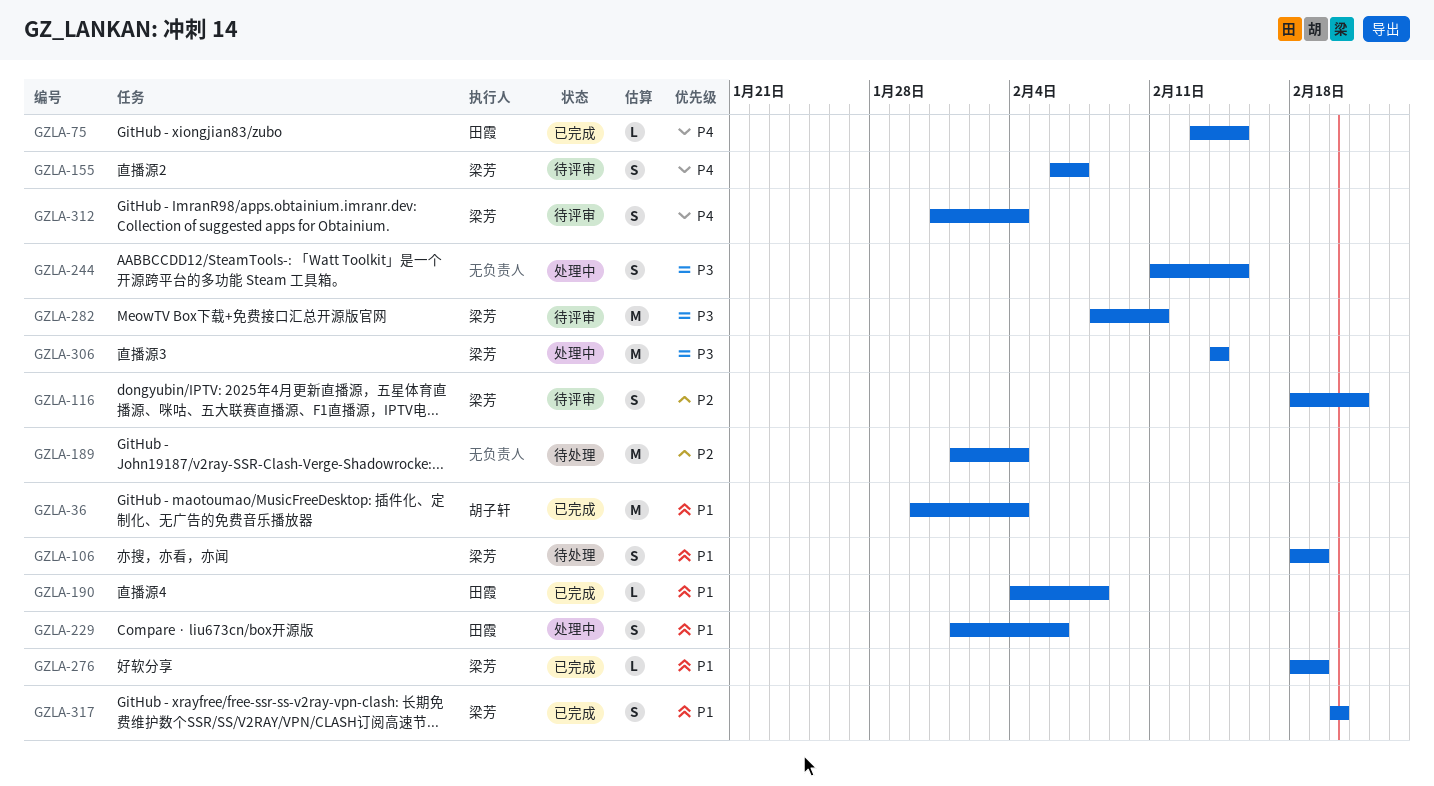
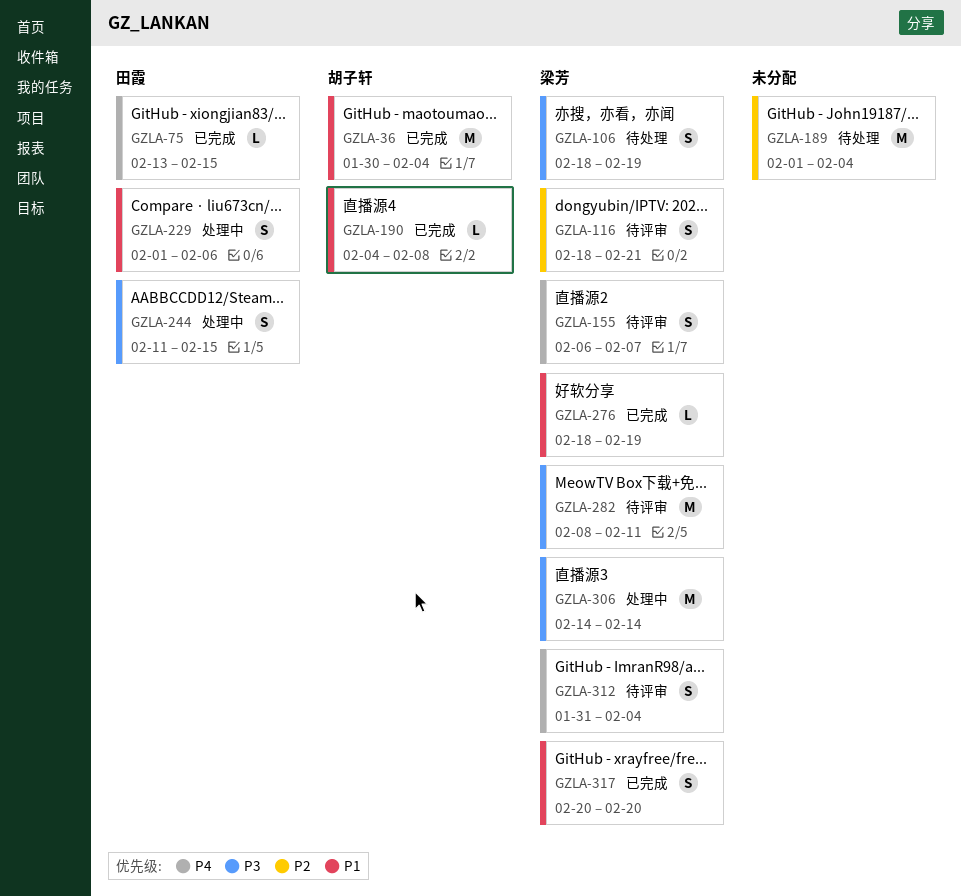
GZLA-106, priority: P1 -> P3
GZLA-190, owner: 田霞 -> 胡子轩
GZLA-244, owner: none -> 田霞

